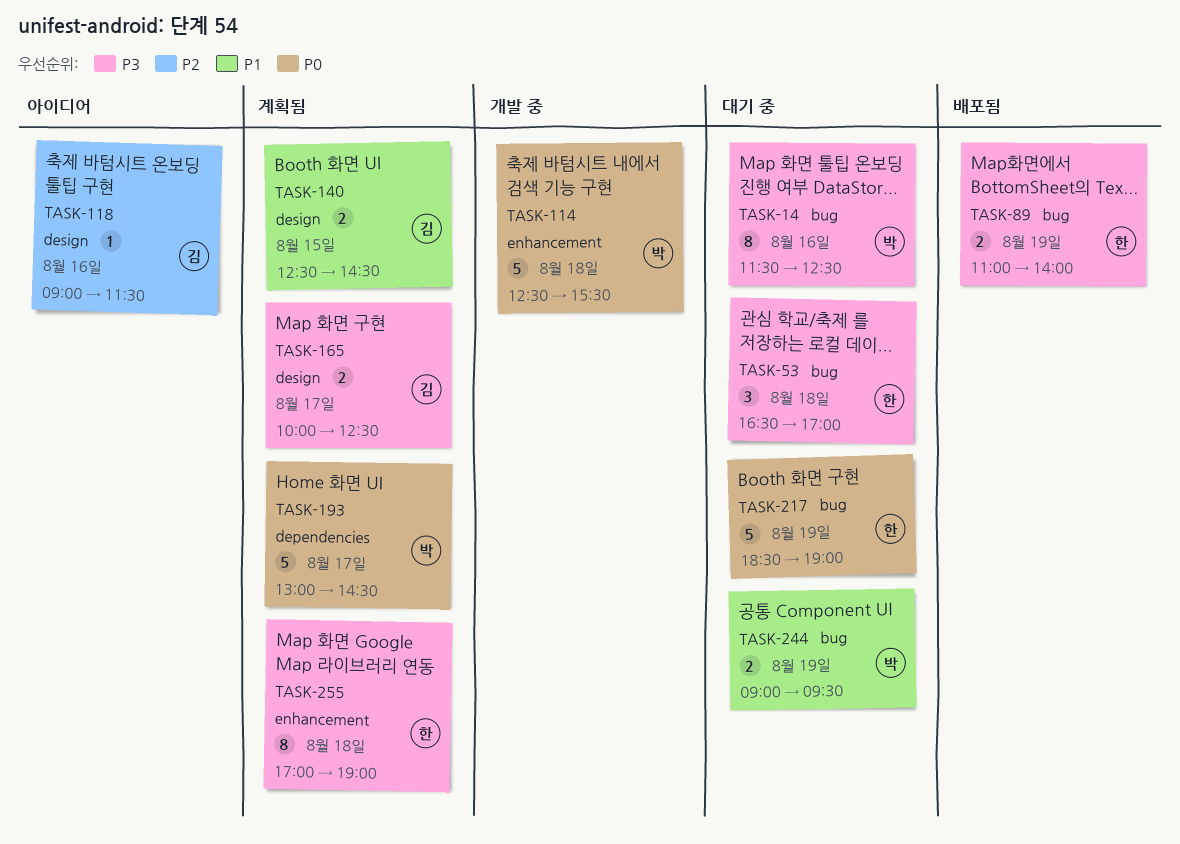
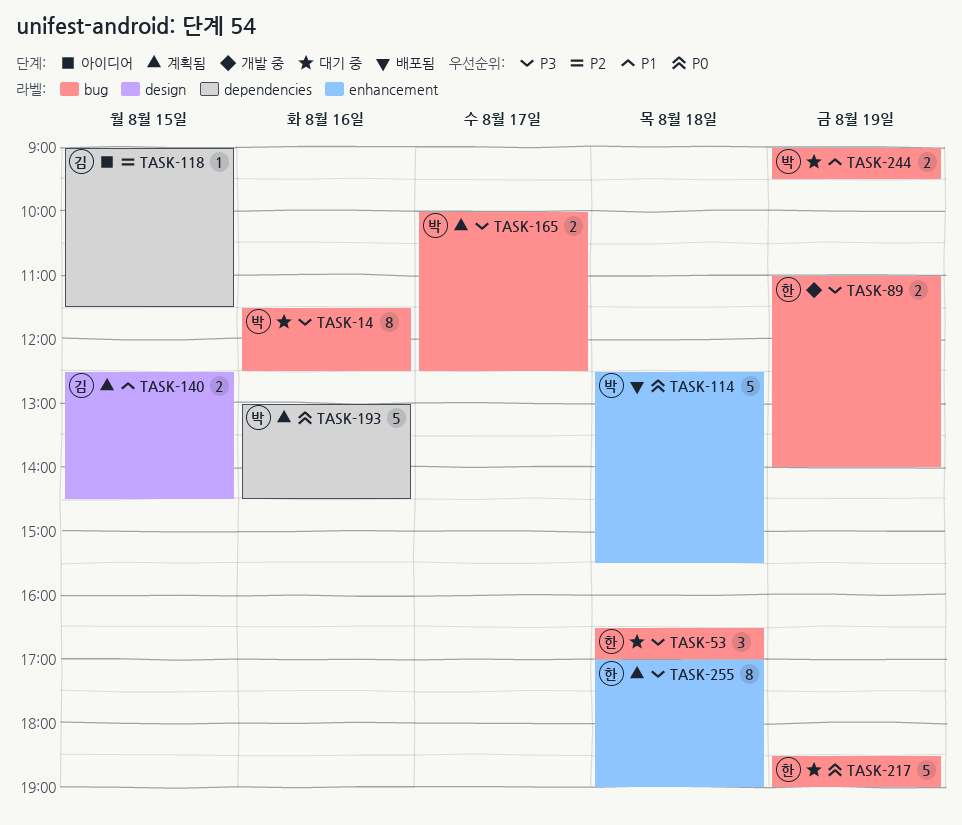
TASK-89, status: 배포됨 -> 개발 중
TASK-114, status: 개발 중 -> 배포됨
TASK-118, label: design -> dependencies
TASK-118, day: Aug 16 -> Aug 15
TASK-165, owner: 김 -> 박
TASK-165, label: design -> bug
TASK-193, day: Aug 17 -> Aug 16

